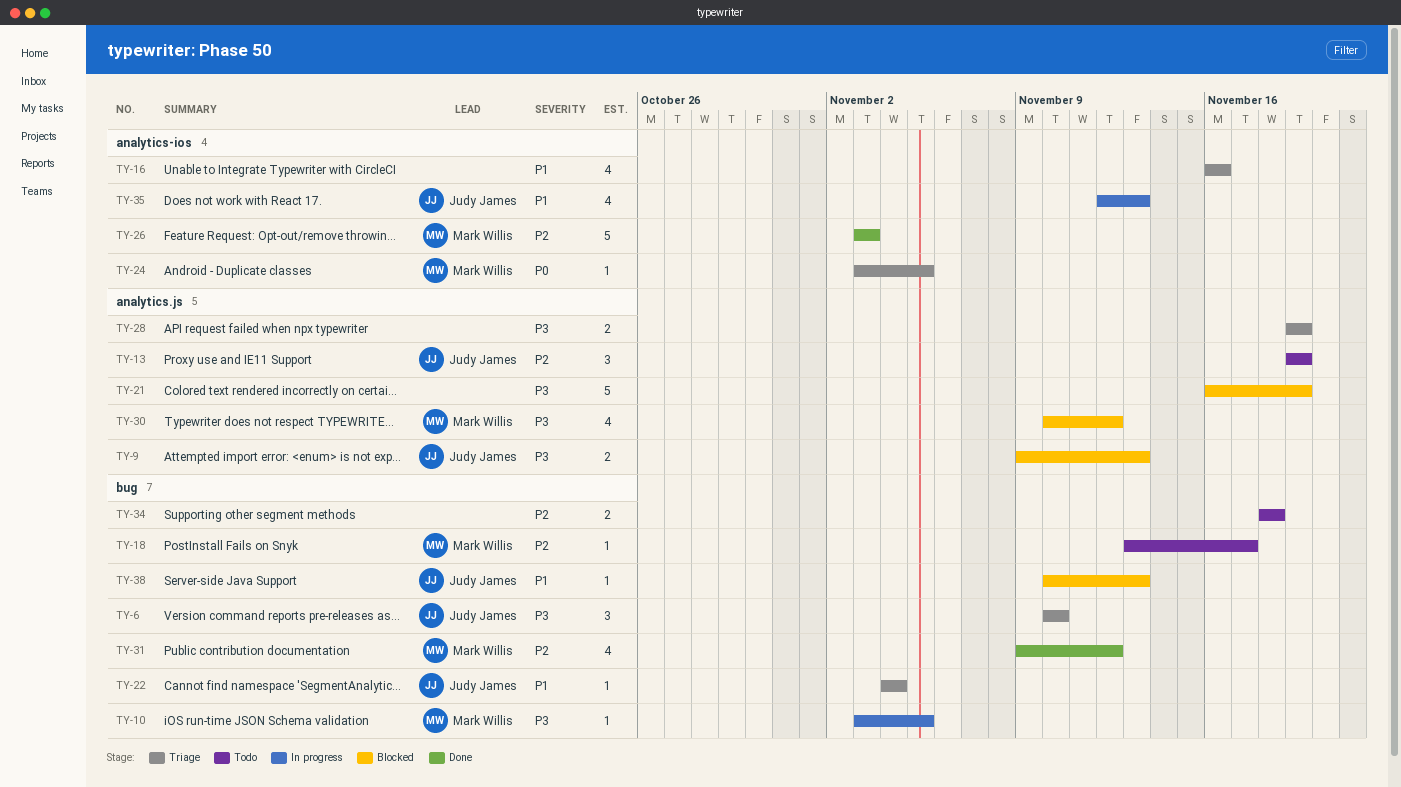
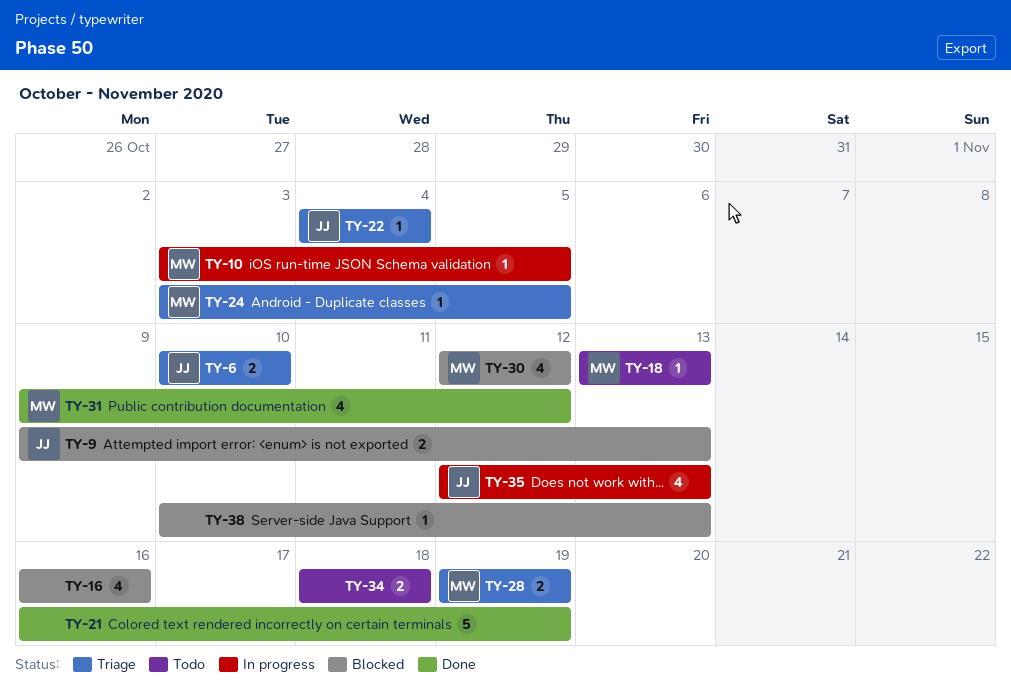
TY-6, estimate: 3 -> 2
TY-13: present -> none
TY-16, status: Triage -> Blocked
TY-18, due: Nov 17 -> Nov 13
TY-21, status: Blocked -> Done
TY-26: present -> none
TY-28, owner: none -> Mark Willis
TY-30, start: Nov 10 -> Nov 12
TY-38, owner: Judy James -> none

